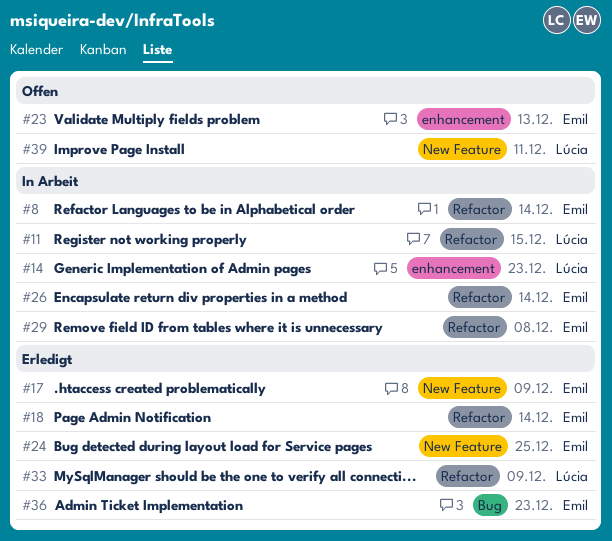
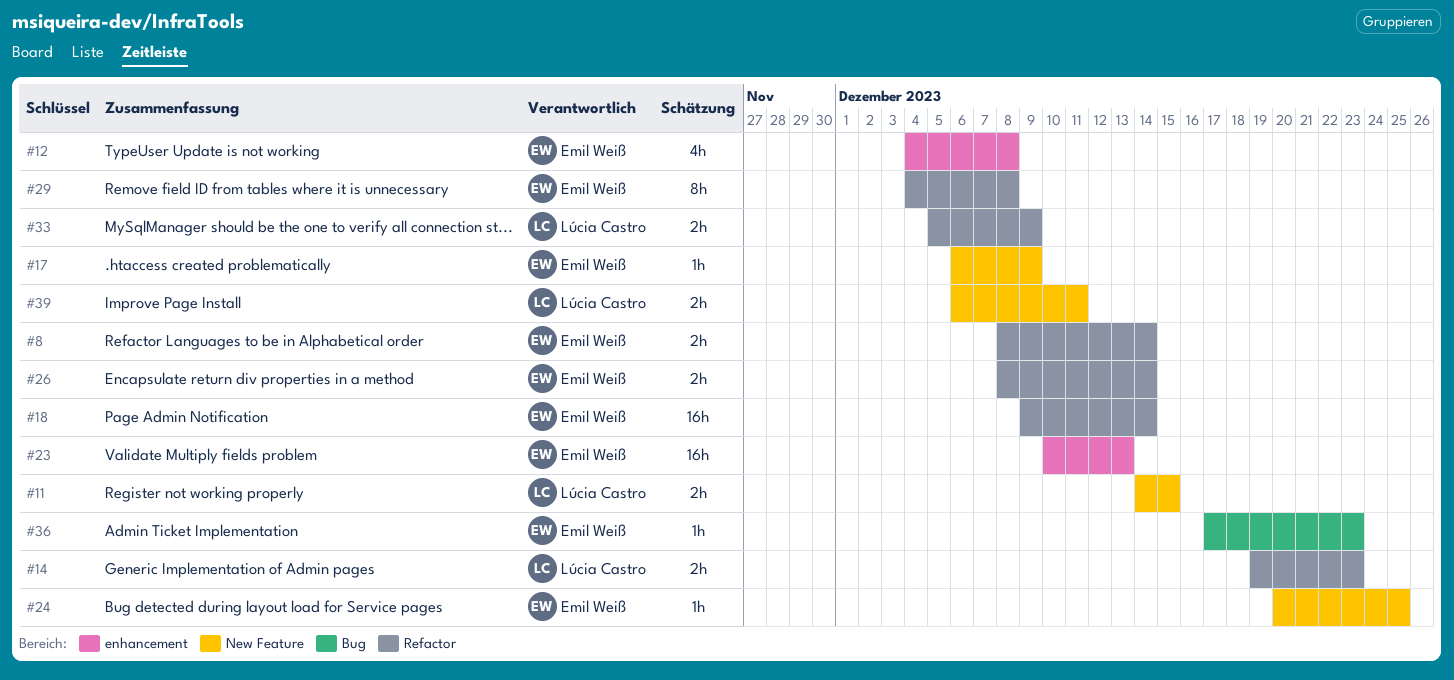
#11, label: Refactor -> New Feature
#12: none -> present
#14, label: enhancement -> Refactor

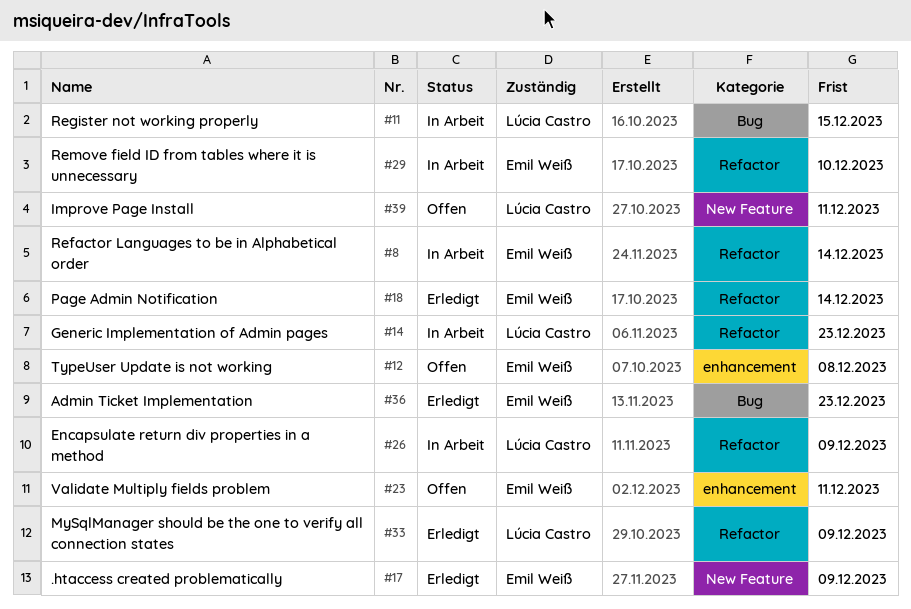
#11, label: New Feature -> Bug
#23, due: Dec 13 -> Dec 11
#24: present -> none
#26, owner: Emil Weiß -> Lúcia Castro
#26, due: Dec 14 -> Dec 9
#29, due: Dec 8 -> Dec 10

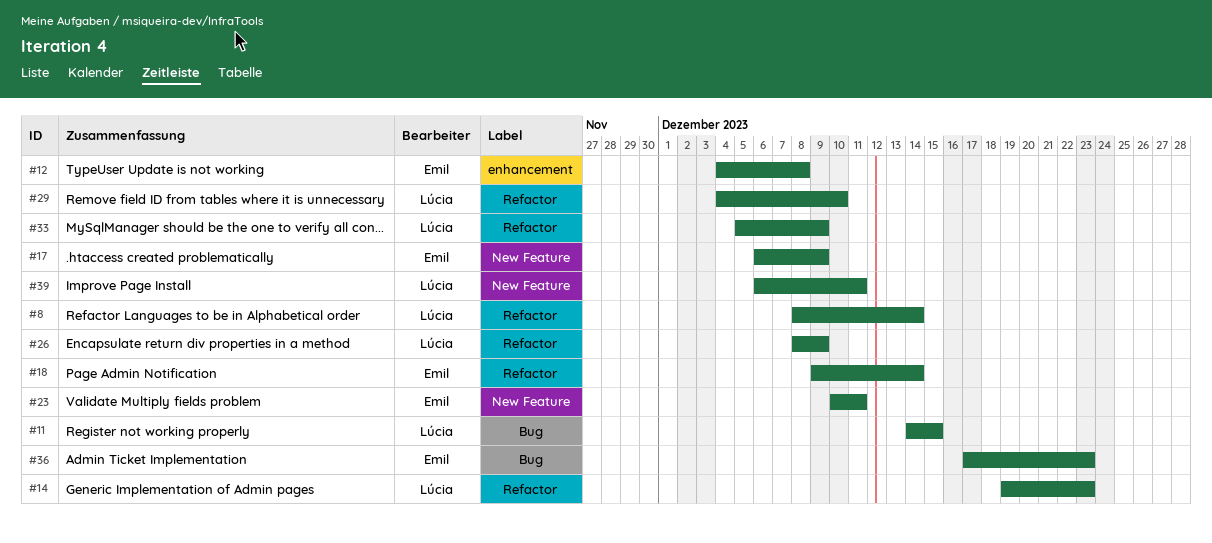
#8, owner: Emil Weiß -> Lúcia Castro
#23, label: enhancement -> New Feature
#29, owner: Emil Weiß -> Lúcia Castro

